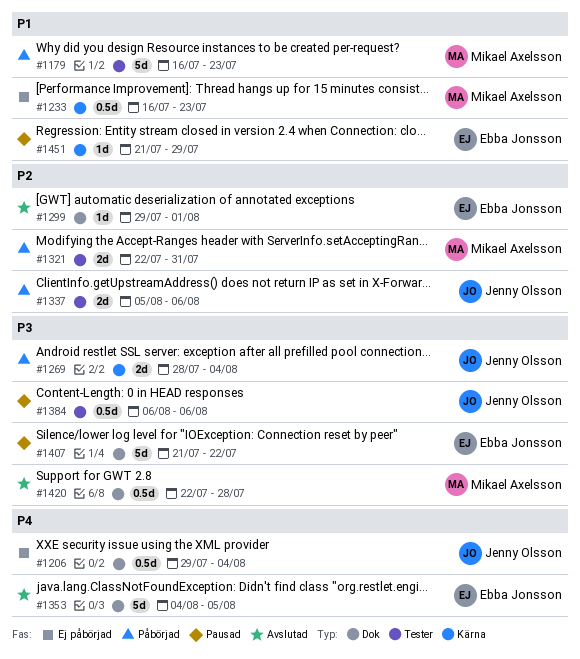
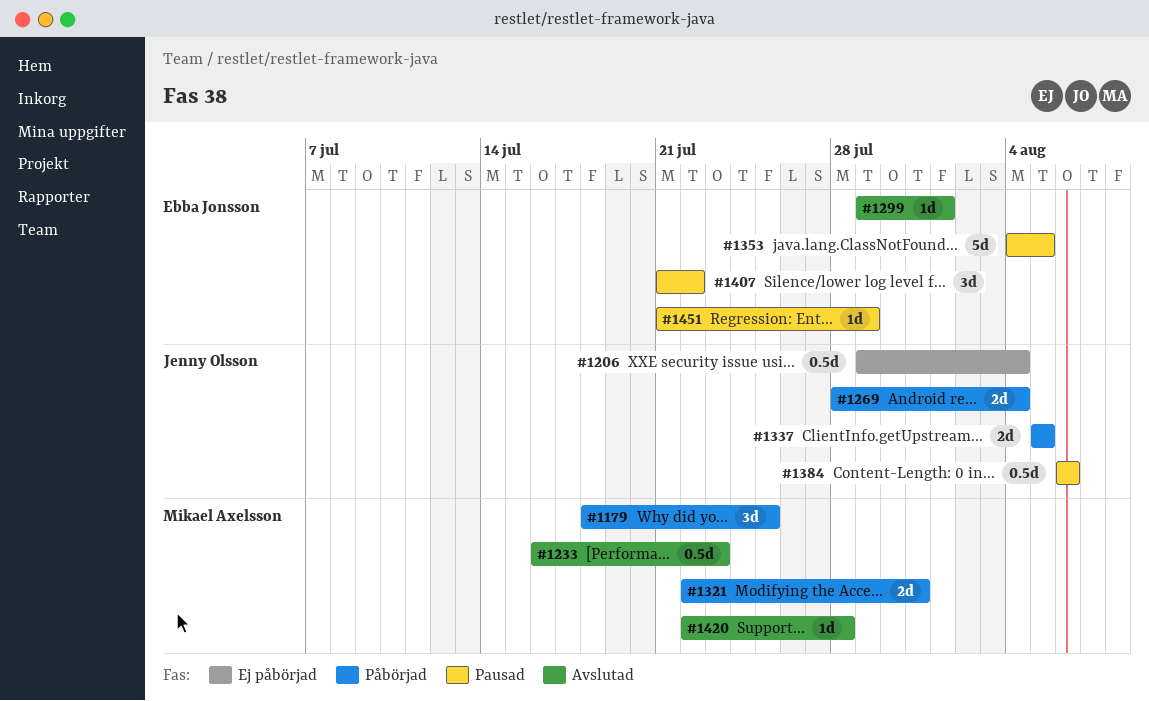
#1179, estimate: 5d -> 3d
#1179, start: Jul 16 -> Jul 18
#1179, due: Jul 23 -> Jul 25
#1233, status: Ej påbörjad -> Avslutad
#1337, due: Aug 6 -> Aug 5
#1353, status: Avslutad -> Pausad
#1407, estimate: 5d -> 3d
#1420, estimate: 0.5d -> 1d

